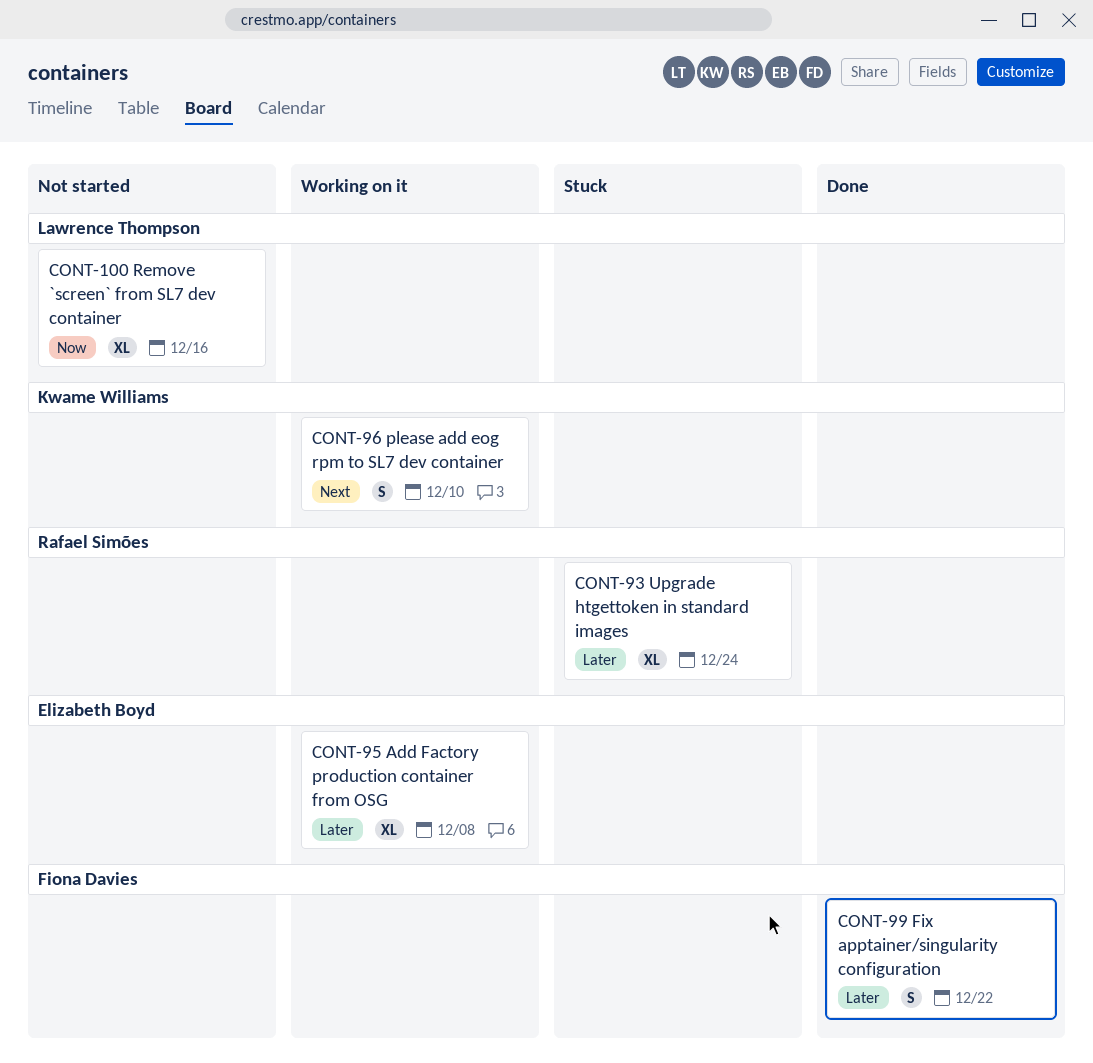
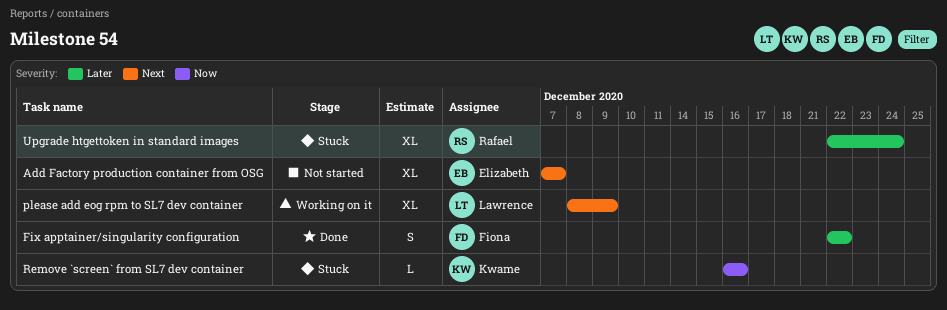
Add Factory production container from OSG, status: Working on it -> Not started
Add Factory production container from OSG, priority: Later -> Next
Add Factory production container from OSG, due: Dec 8 -> Dec 7
please add eog rpm to SL7 dev container, owner: Kwame Williams -> Lawrence Thompson
please add eog rpm to SL7 dev container, estimate: S -> XL
please add eog rpm to SL7 dev container, due: Dec 10 -> Dec 9
Remove `screen` from SL7 dev container, status: Not started -> Stuck
Remove `screen` from SL7 dev container, owner: Lawrence Thompson -> Kwame Williams
Remove `screen` from SL7 dev container, estimate: XL -> L

